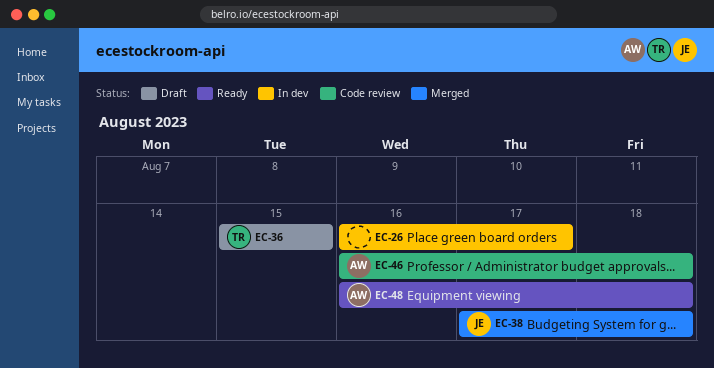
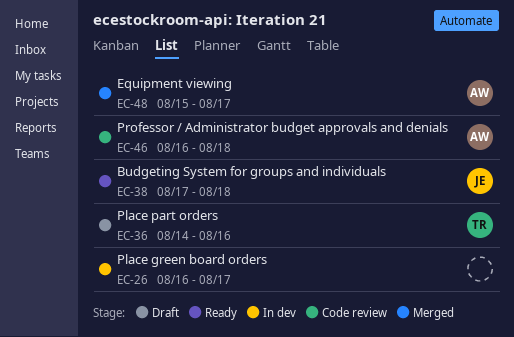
EC-36, start: Aug 15 -> Aug 14
EC-36, due: Aug 15 -> Aug 16
EC-38, status: Merged -> Ready
EC-48, status: Ready -> Merged
EC-48, start: Aug 16 -> Aug 15
EC-48, due: Aug 18 -> Aug 17

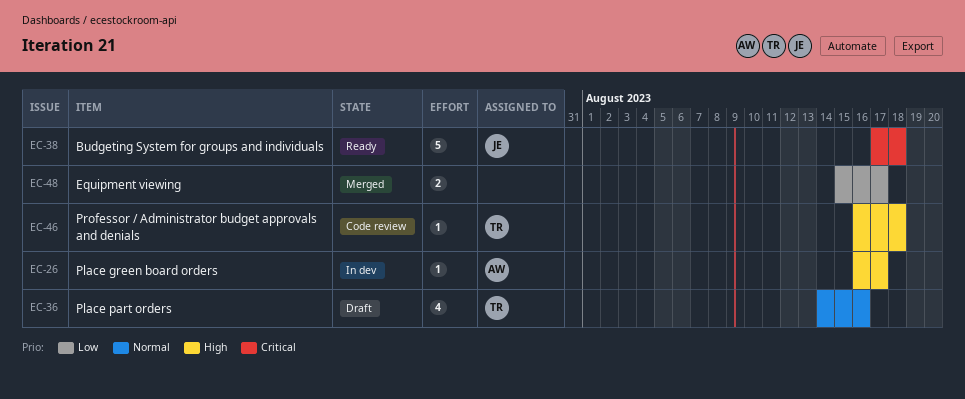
EC-26, owner: none -> AW
EC-46, owner: AW -> TR
EC-48, owner: AW -> none

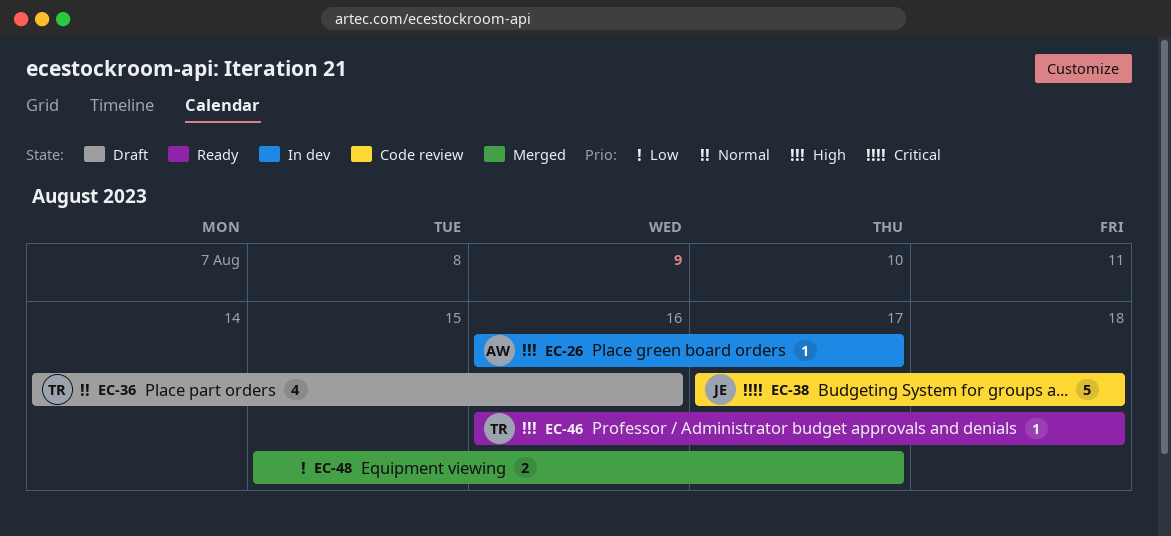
EC-38, status: Ready -> Code review
EC-46, status: Code review -> Ready

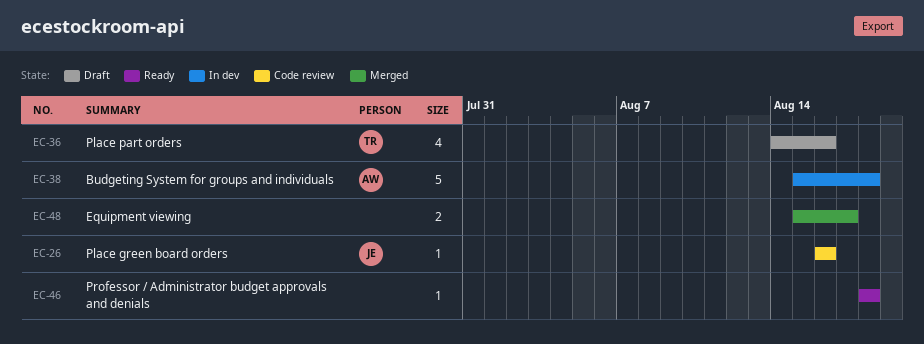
EC-26, status: In dev -> Code review
EC-26, owner: AW -> JE
EC-26, due: Aug 17 -> Aug 16
EC-38, status: Code review -> In dev
EC-38, owner: JE -> AW
EC-38, start: Aug 17 -> Aug 15
EC-46, owner: TR -> none
EC-46, start: Aug 16 -> Aug 18

